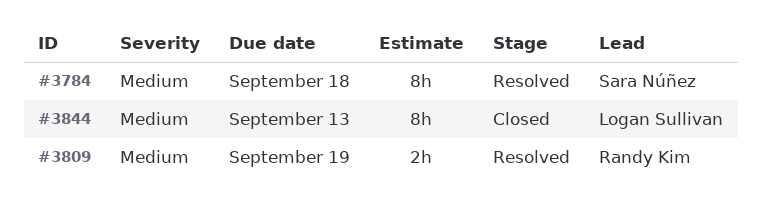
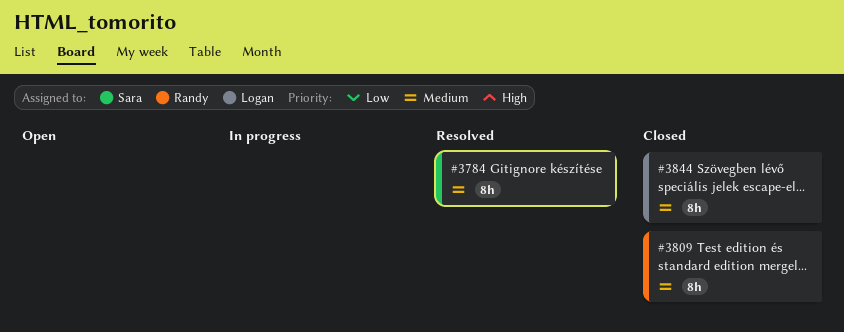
#3809, status: Resolved -> Closed
#3809, estimate: 2h -> 8h

